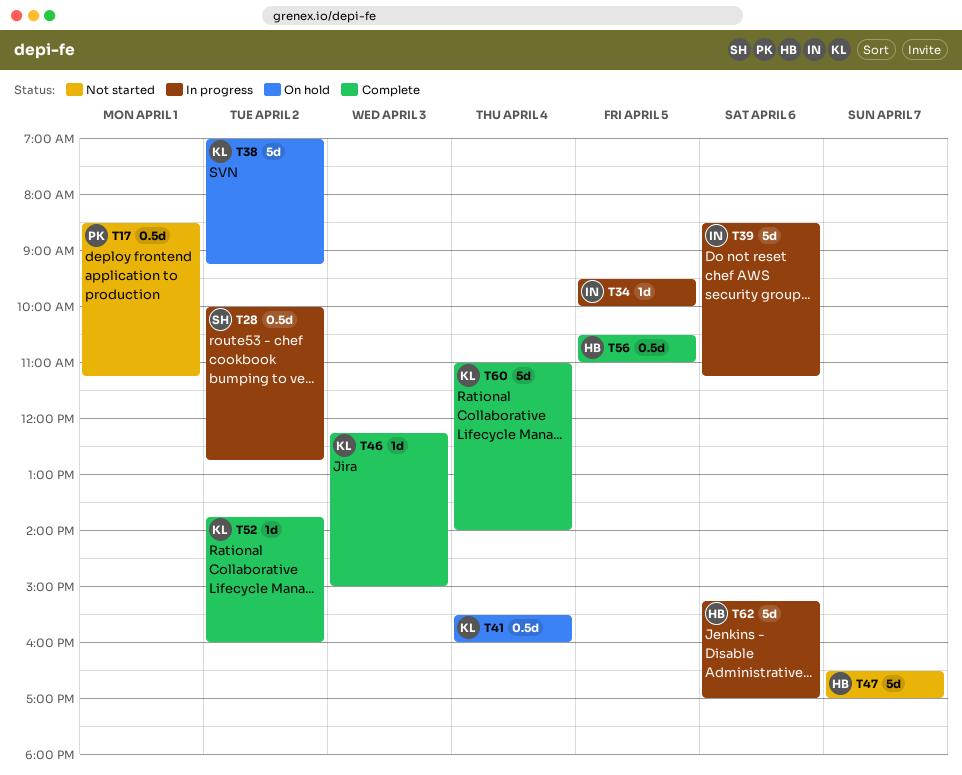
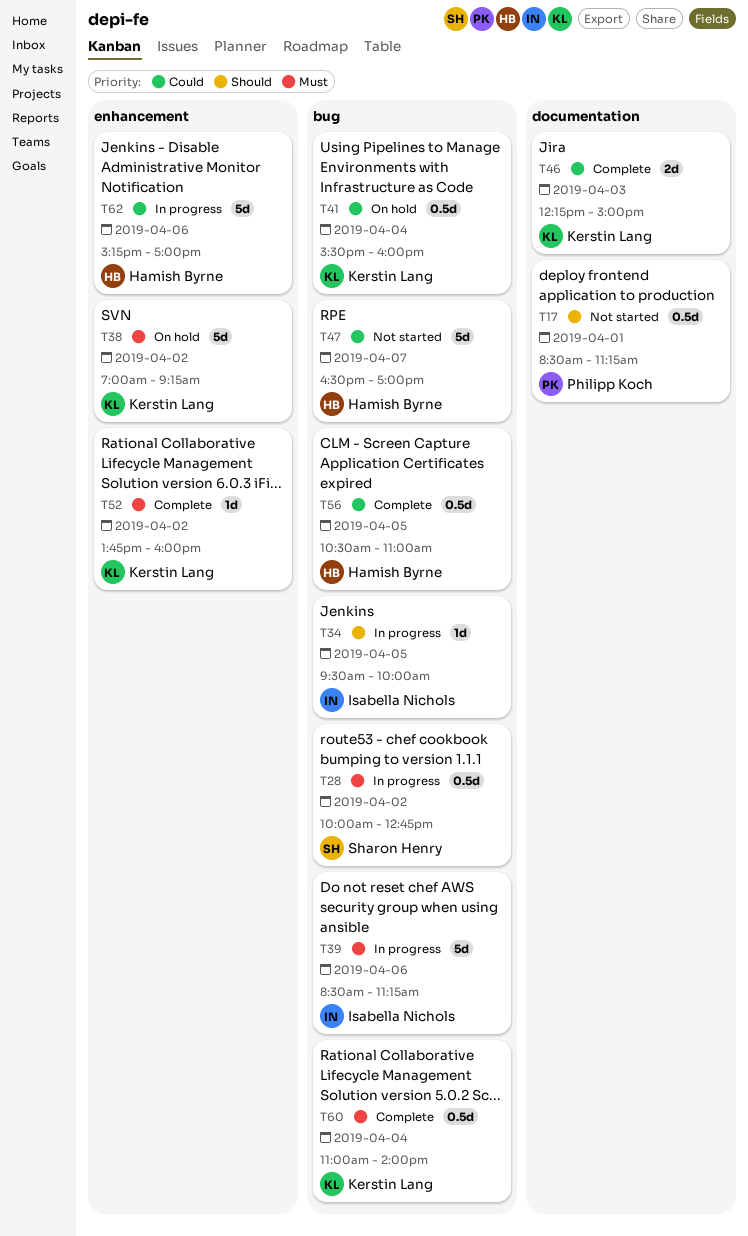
T46, estimate: 1d -> 2d
T60, estimate: 5d -> 0.5d

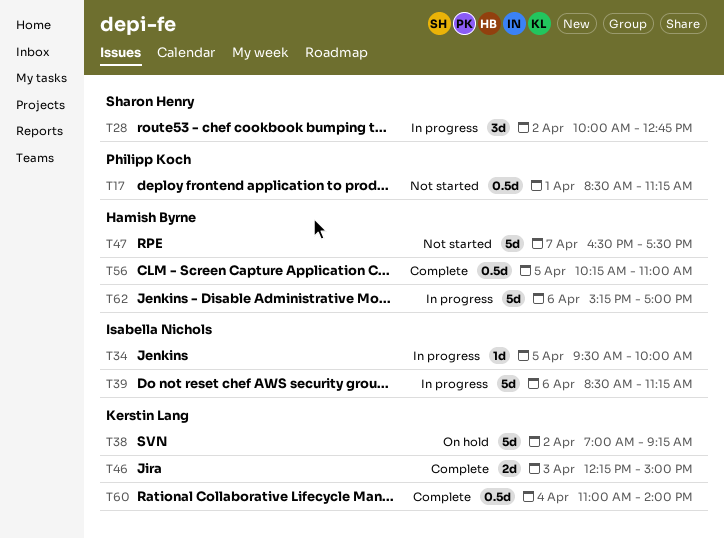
T28, estimate: 0.5d -> 3d
T41: present -> none
T47, ends: 17:00 -> 17:30
T52: present -> none
T56, begins: 10:30 -> 10:15

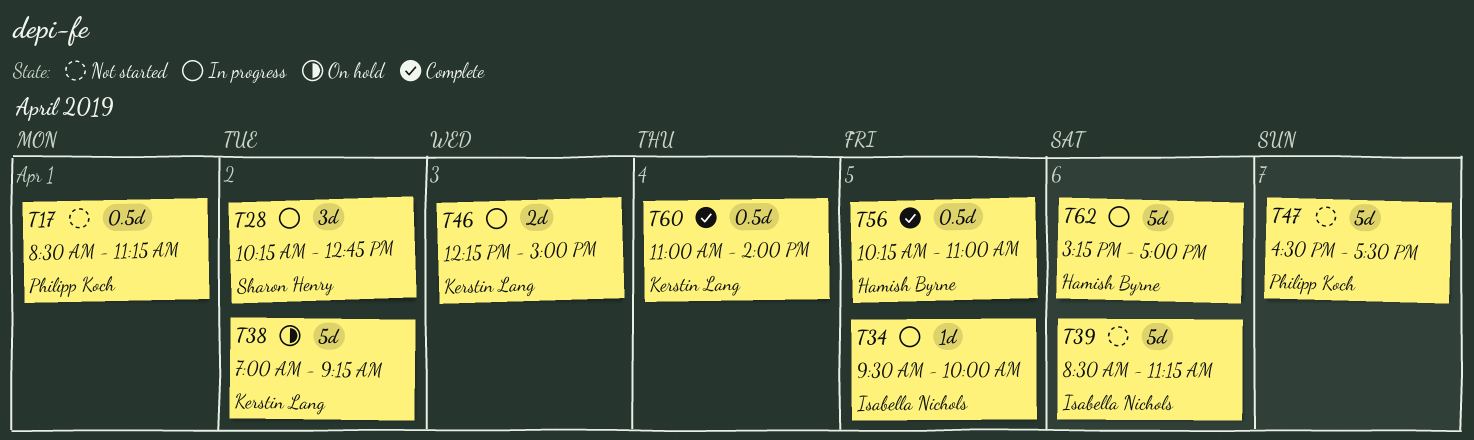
T28, begins: 10:00 -> 10:15
T39, status: In progress -> Not started
T46, status: Complete -> In progress
T47, owner: Hamish Byrne -> Philipp Koch

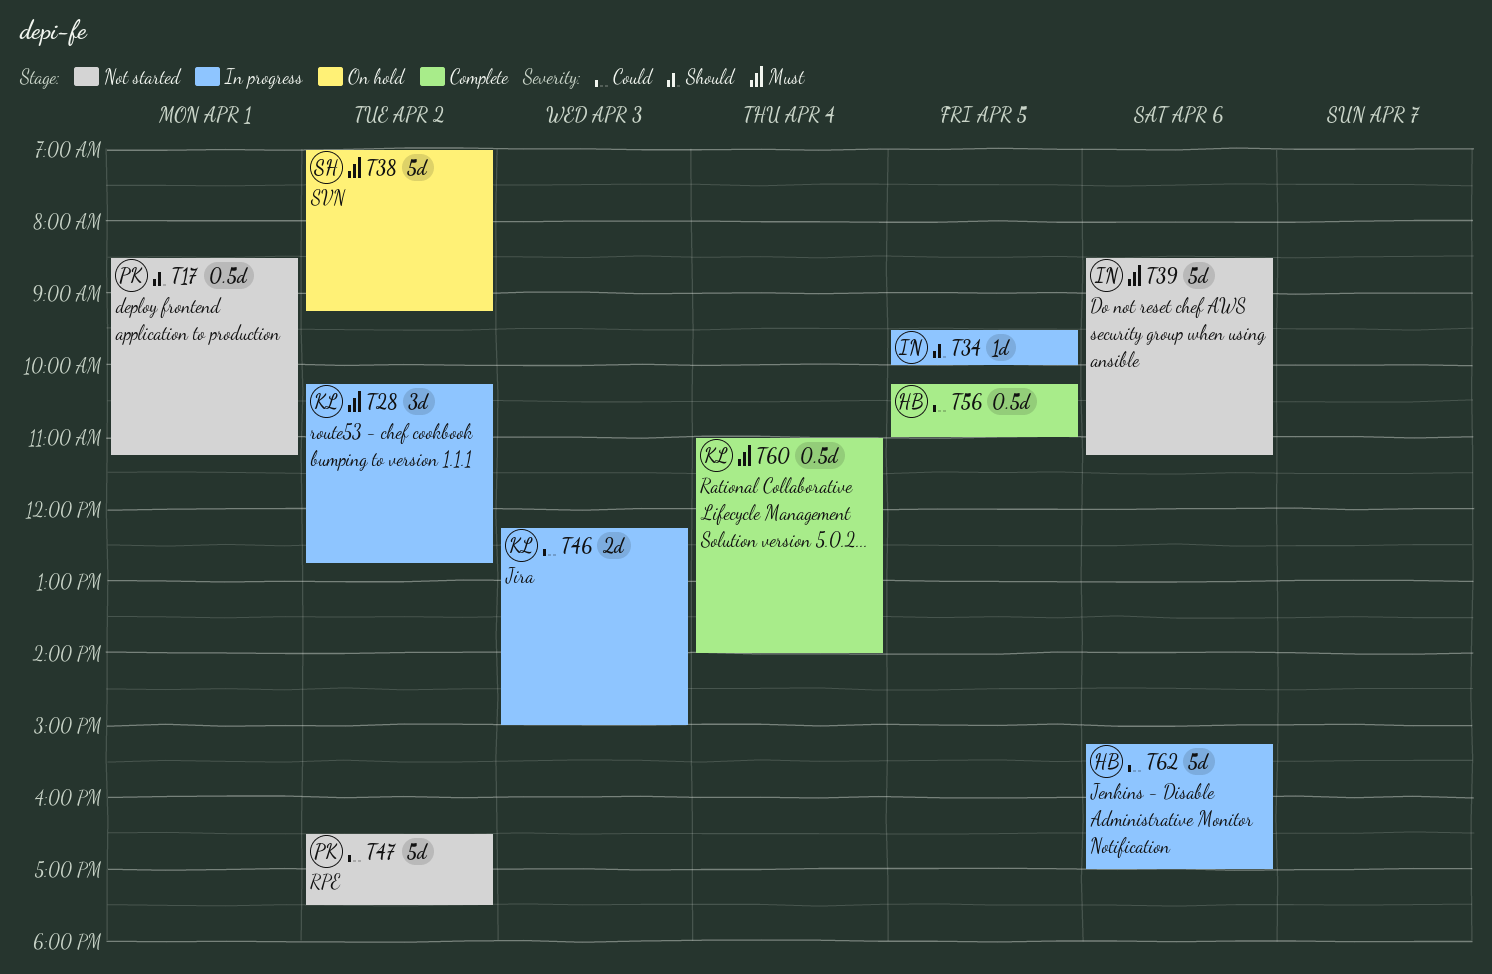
T28, owner: Sharon Henry -> Kerstin Lang
T38, owner: Kerstin Lang -> Sharon Henry
T47, day: Apr 7 -> Apr 2

